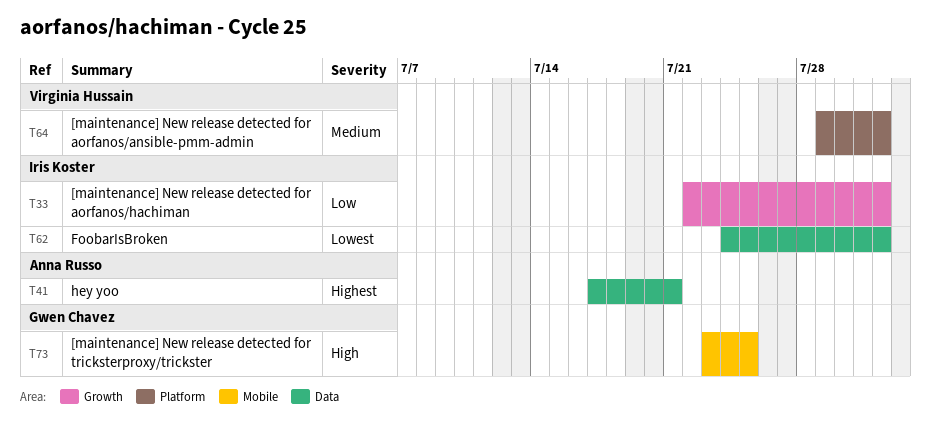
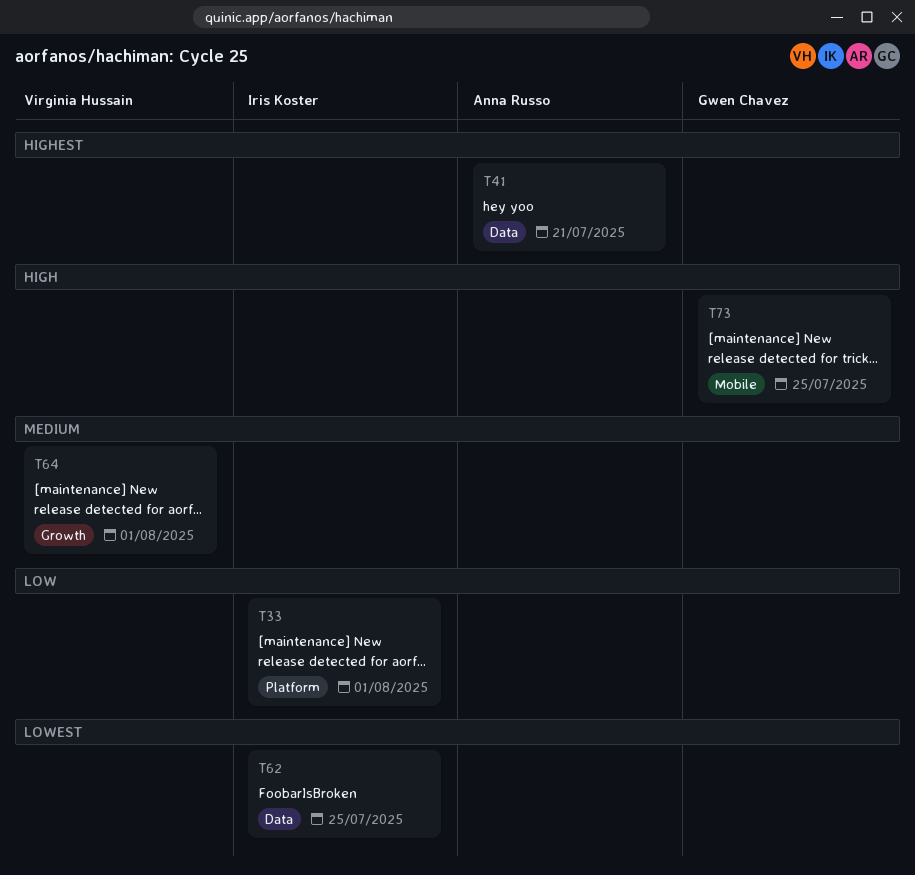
T33, label: Growth -> Platform
T62, due: Aug 1 -> Jul 25
T64, label: Platform -> Growth

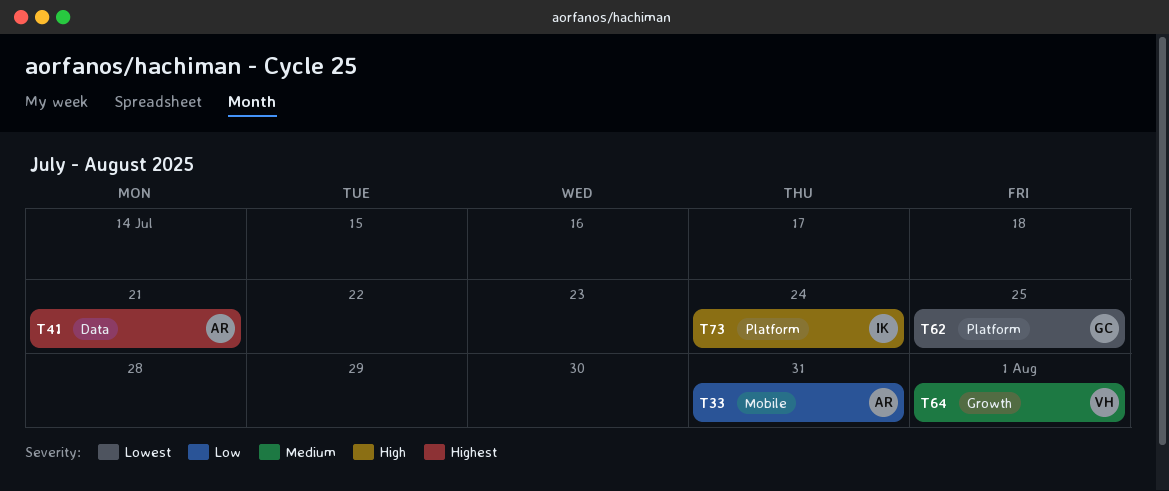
T33, owner: Iris Koster -> Anna Russo
T33, label: Platform -> Mobile
T33, due: Aug 1 -> Jul 31
T62, owner: Iris Koster -> Gwen Chavez
T62, label: Data -> Platform
T73, owner: Gwen Chavez -> Iris Koster
T73, label: Mobile -> Platform
T73, due: Jul 25 -> Jul 24

